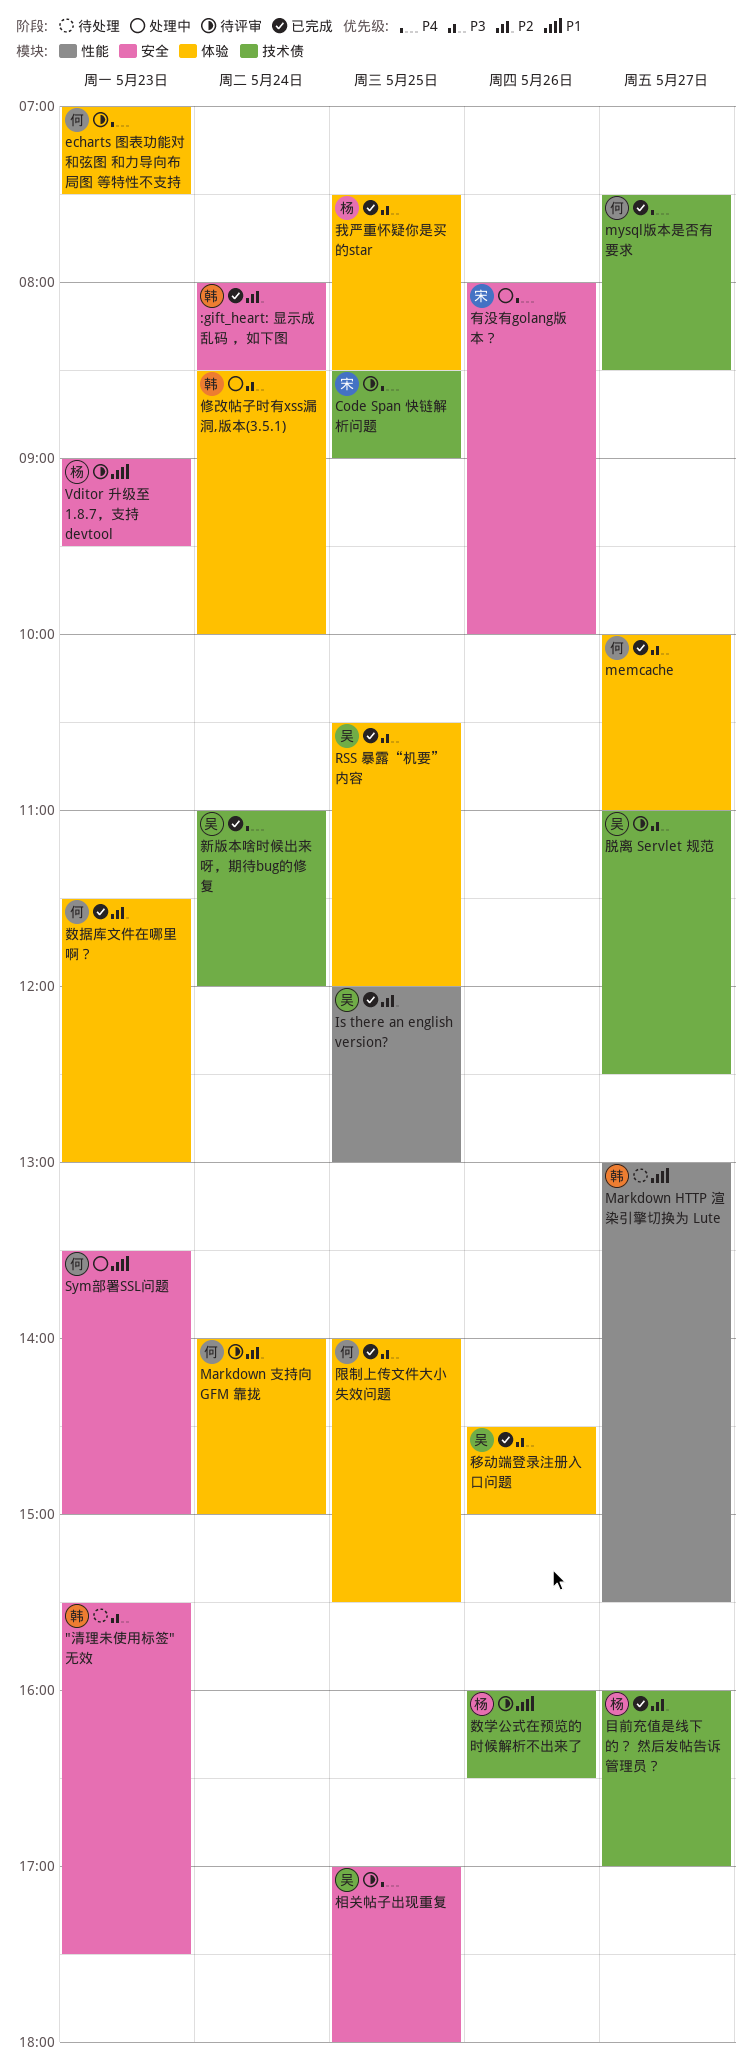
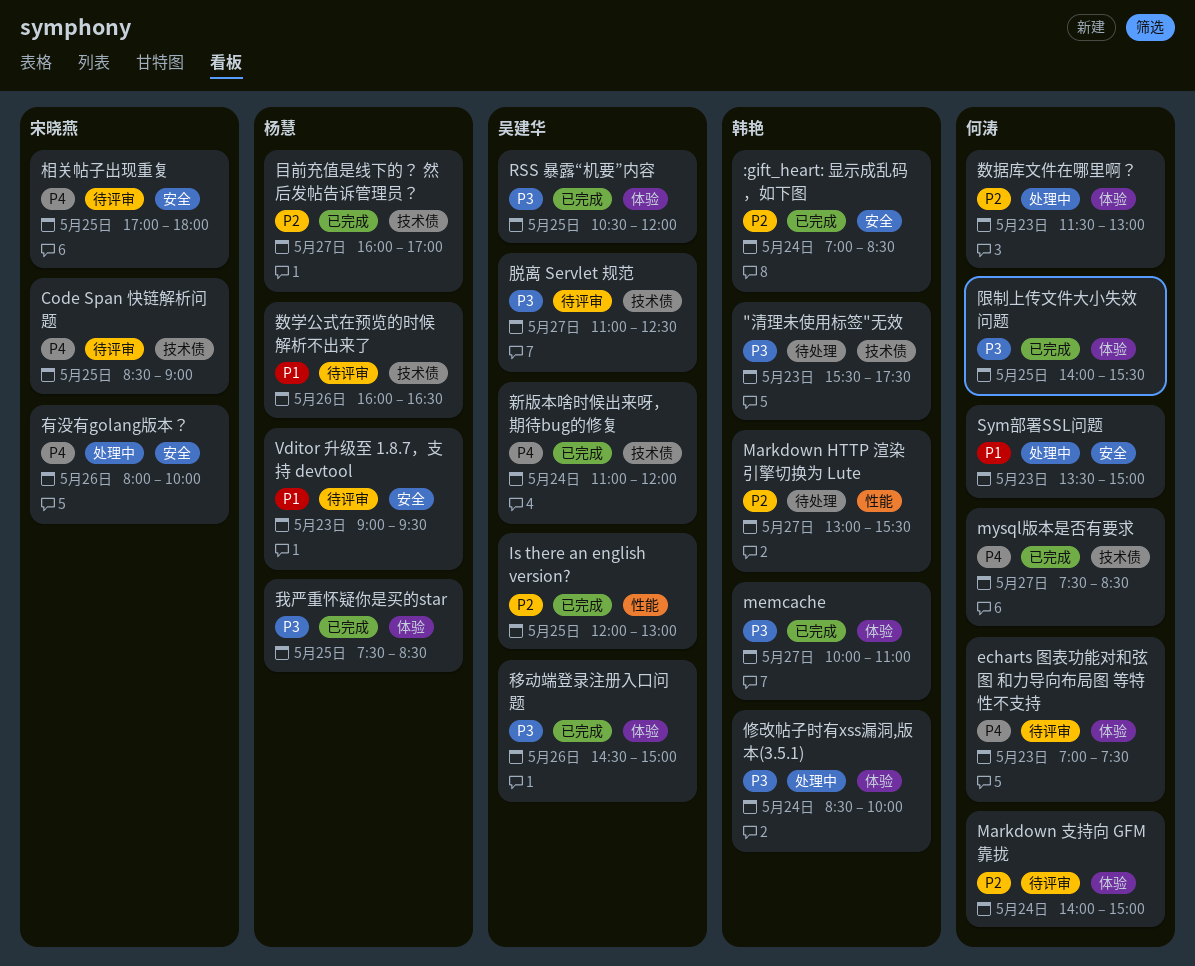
"清理未使用标签"无效, label: 安全 -> 技术债
:gift_heart: 显示成乱码 ，如下图, begins: 08:00 -> 07:00
Markdown HTTP 渲染引擎切换为 Lute, priority: P1 -> P2
memcache, owner: 何涛 -> 韩艳
数据库文件在哪里啊？, status: 已完成 -> 处理中
相关帖子出现重复, owner: 吴建华 -> 宋晓燕

